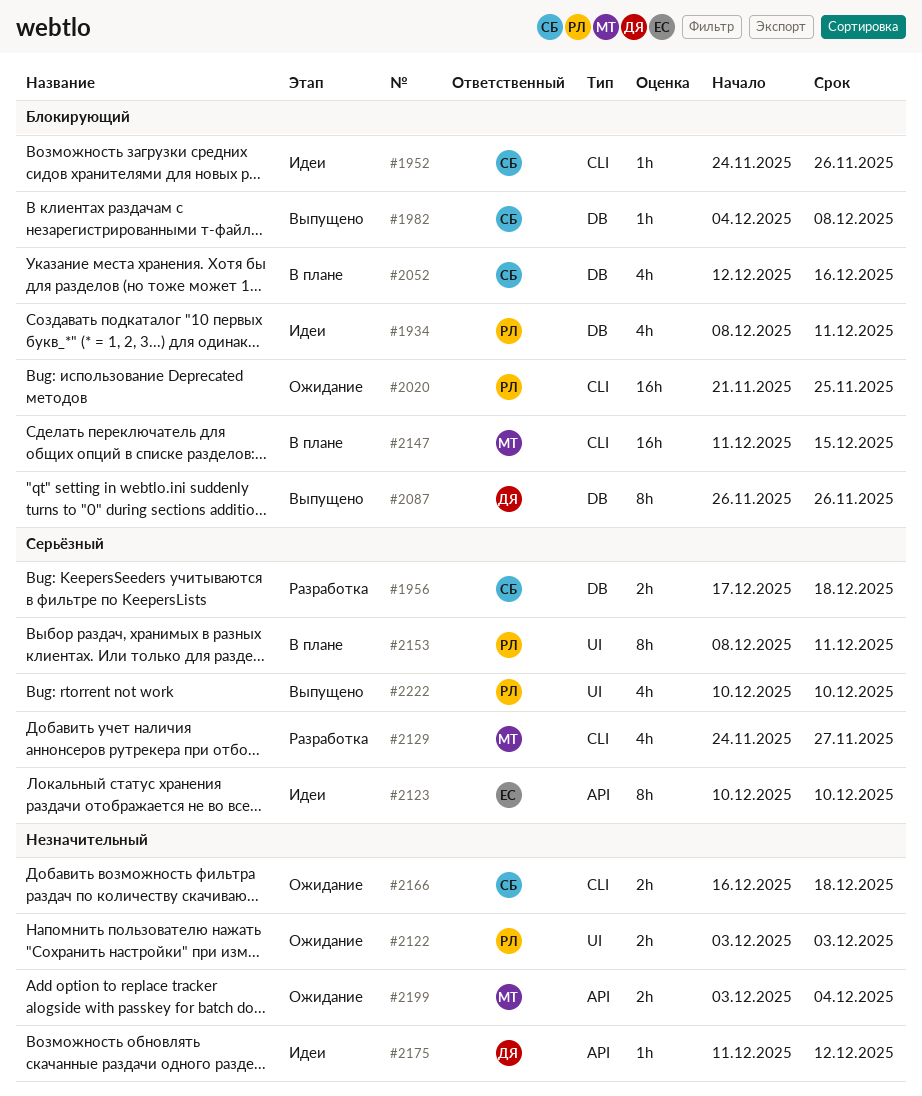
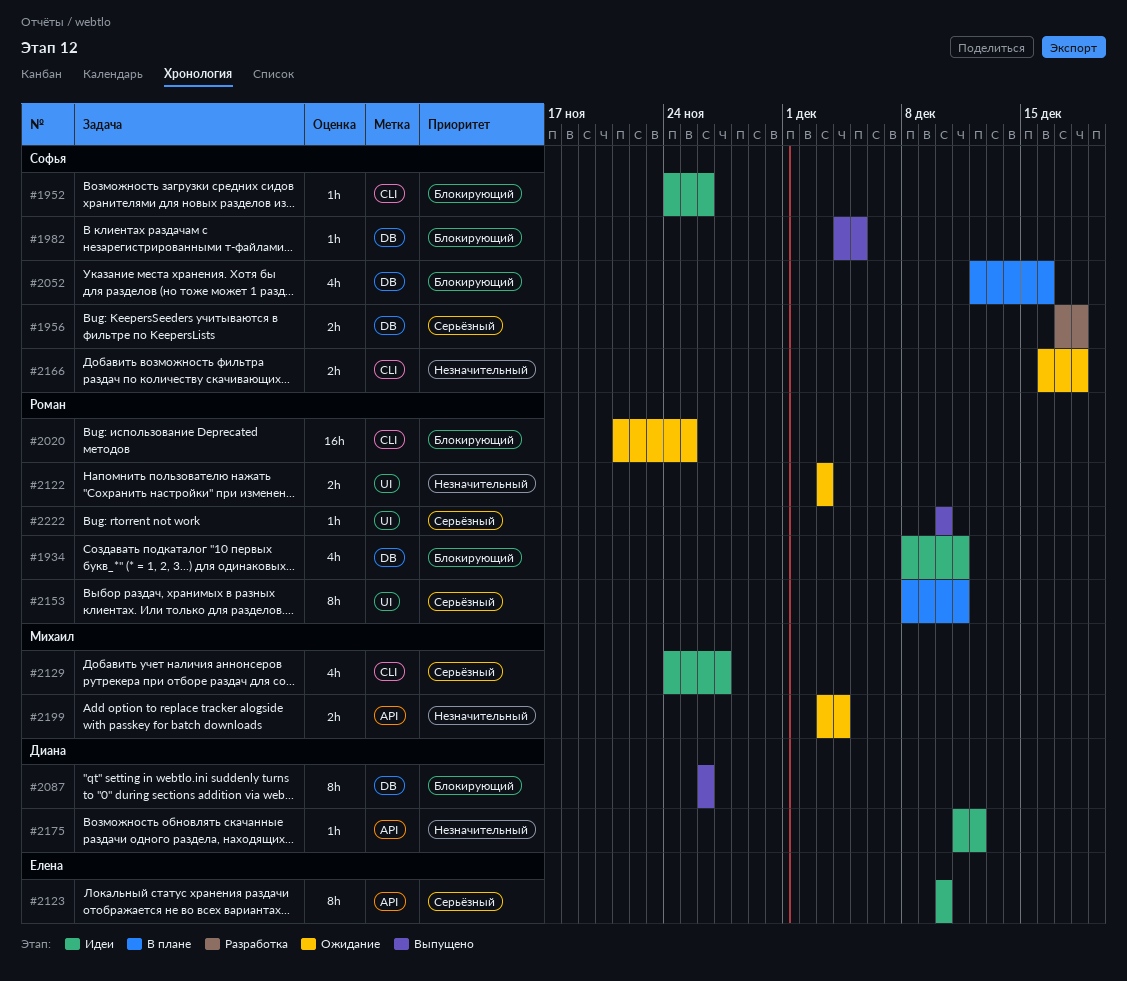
#1982, due: Dec 8 -> Dec 5
#2129, status: Разработка -> Идеи
#2147: present -> none
#2222, estimate: 4h -> 1h

